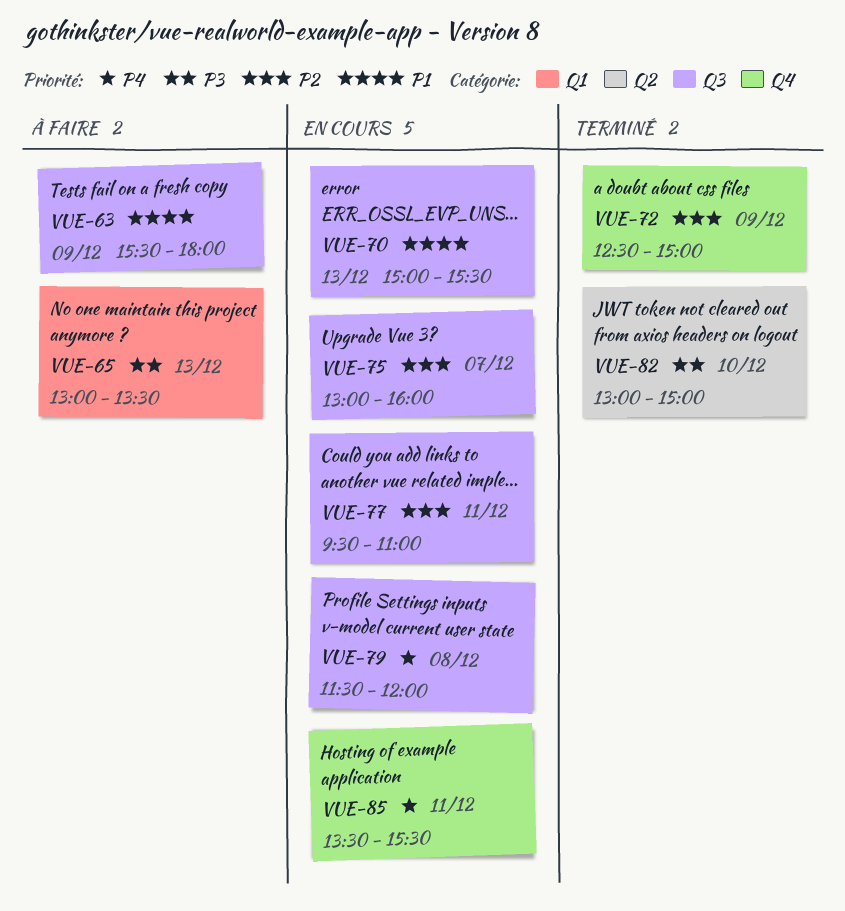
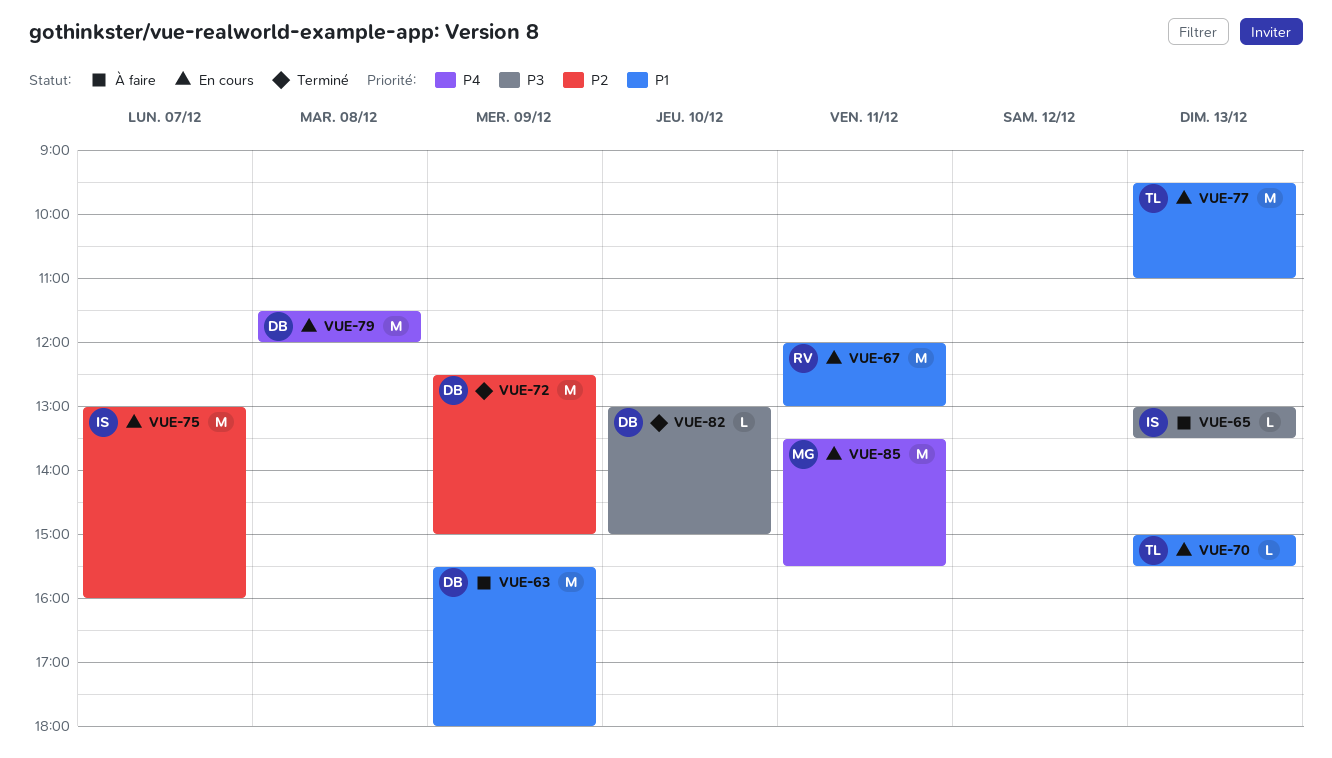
VUE-67: none -> present
VUE-77, priority: P2 -> P1
VUE-77, day: Dec 11 -> Dec 13

